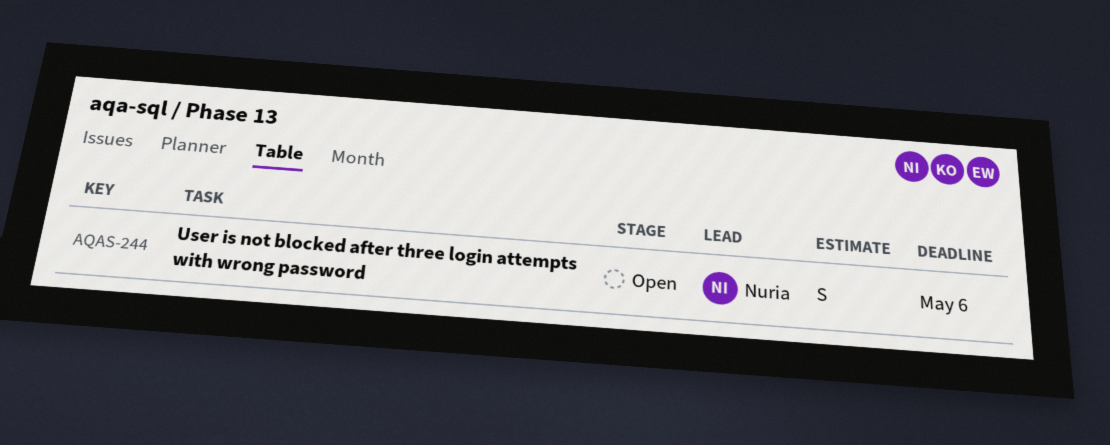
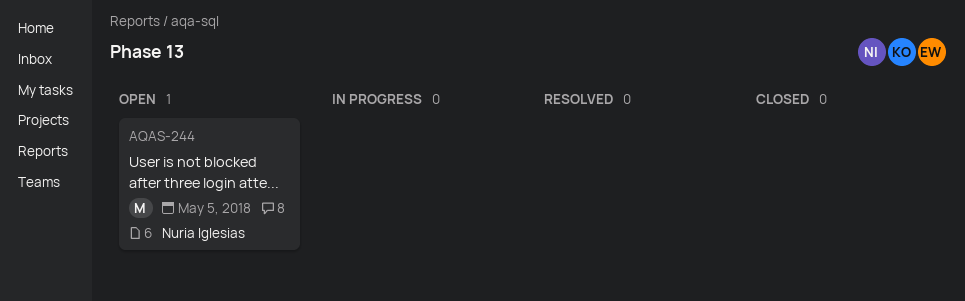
AQAS-244, estimate: S -> M
AQAS-244, due: May 6 -> May 5

